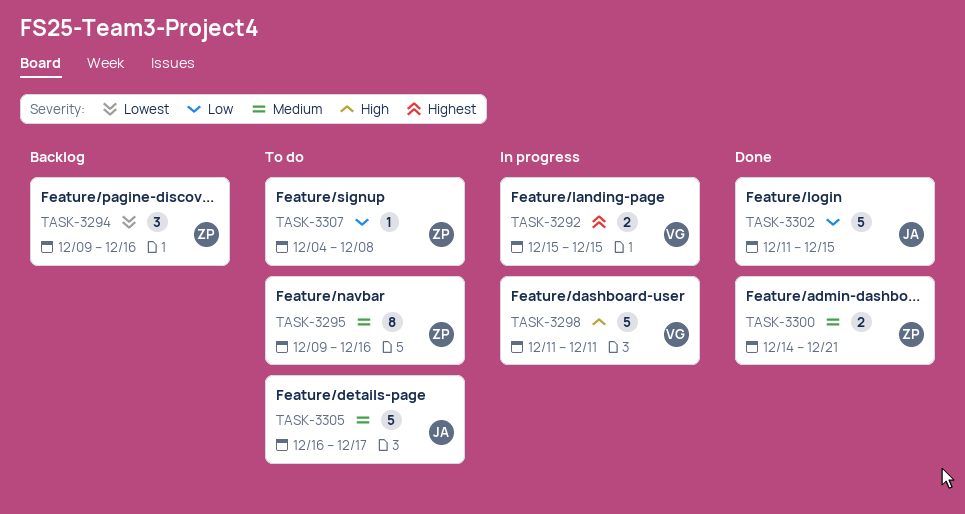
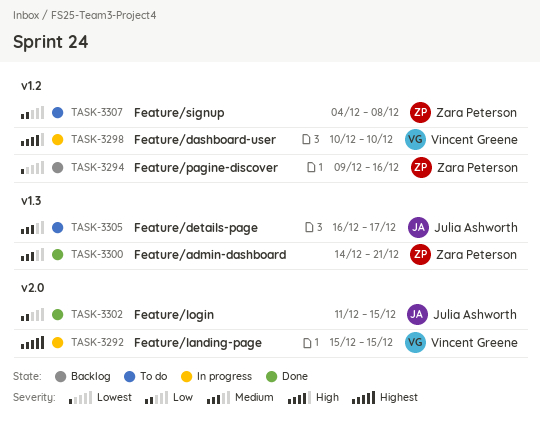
TASK-3295: present -> none
TASK-3298, start: Dec 11 -> Dec 10
TASK-3298, due: Dec 11 -> Dec 10

